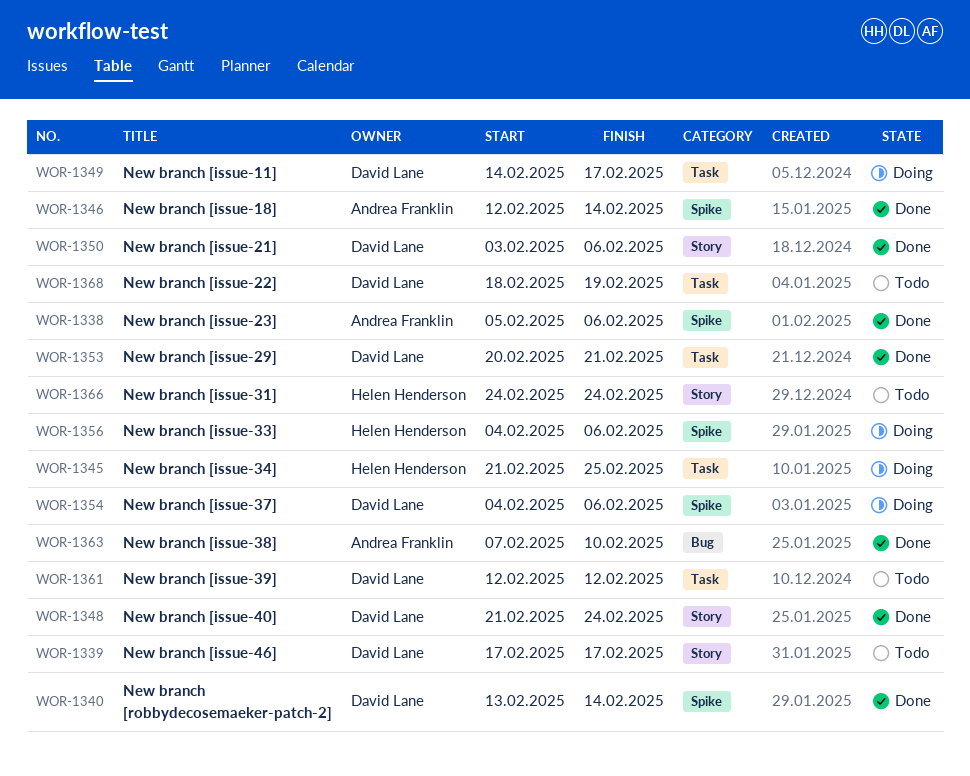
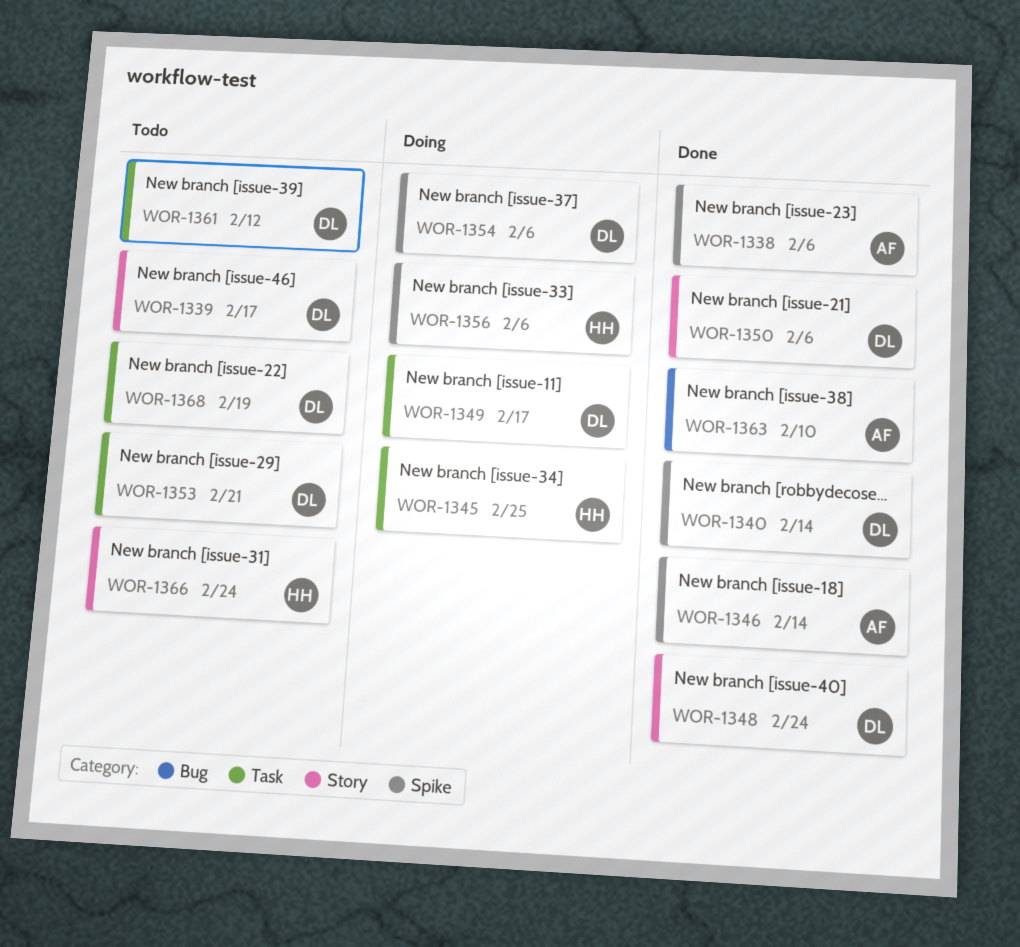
WOR-1353, status: Done -> Todo

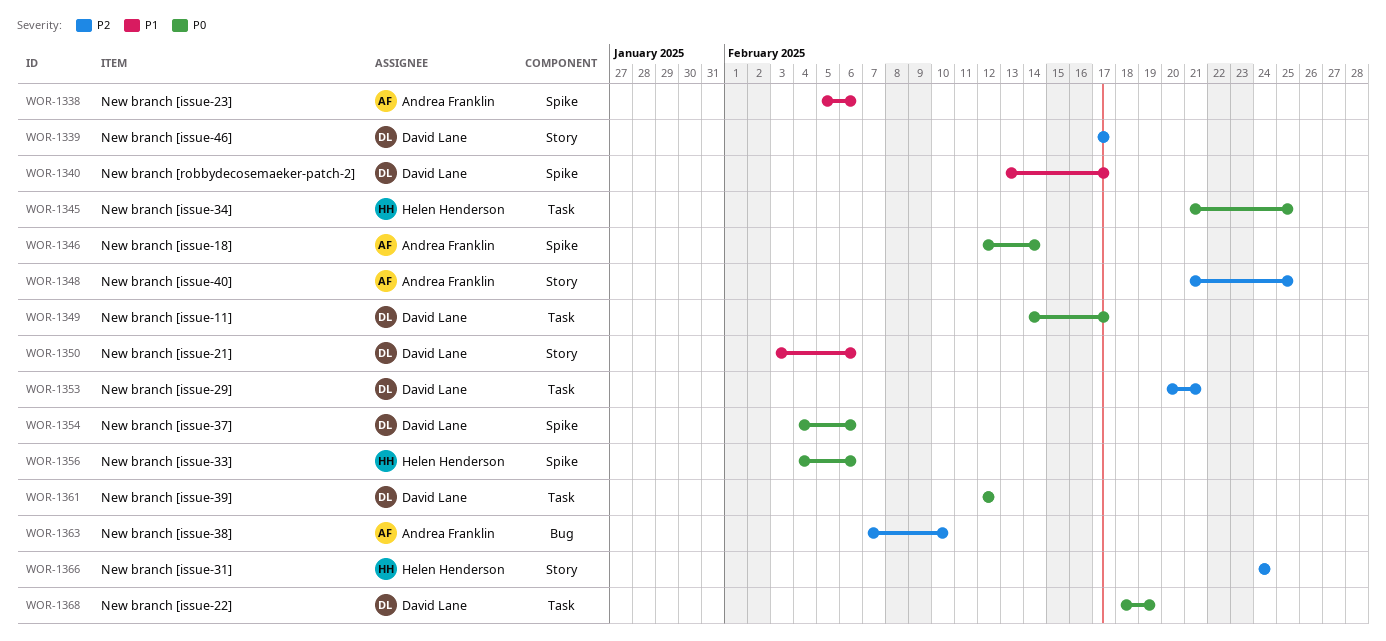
WOR-1340, due: Feb 14 -> Feb 17
WOR-1348, owner: David Lane -> Andrea Franklin
WOR-1348, due: Feb 24 -> Feb 25

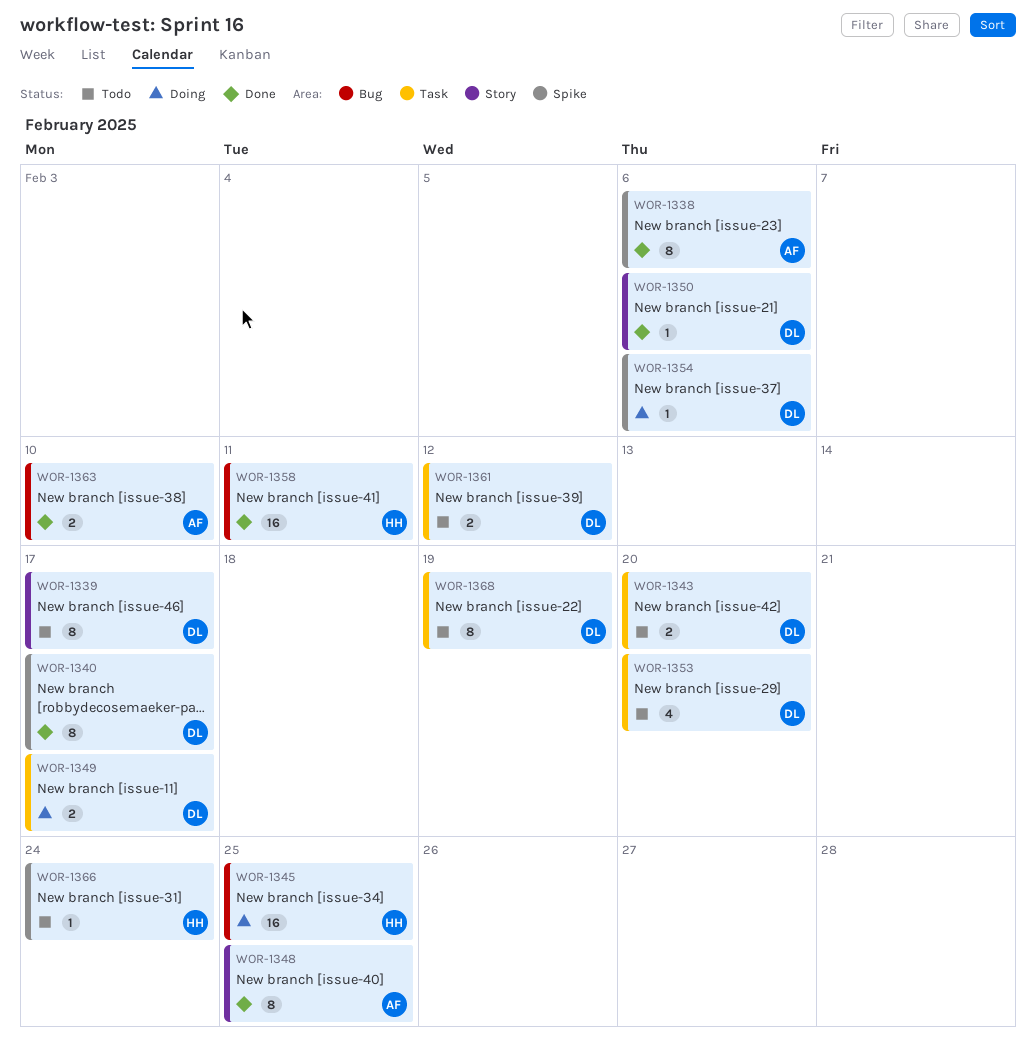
WOR-1343: none -> present
WOR-1345, label: Task -> Bug
WOR-1346: present -> none
WOR-1353, due: Feb 21 -> Feb 20
WOR-1356: present -> none
WOR-1358: none -> present
WOR-1366, label: Story -> Spike

